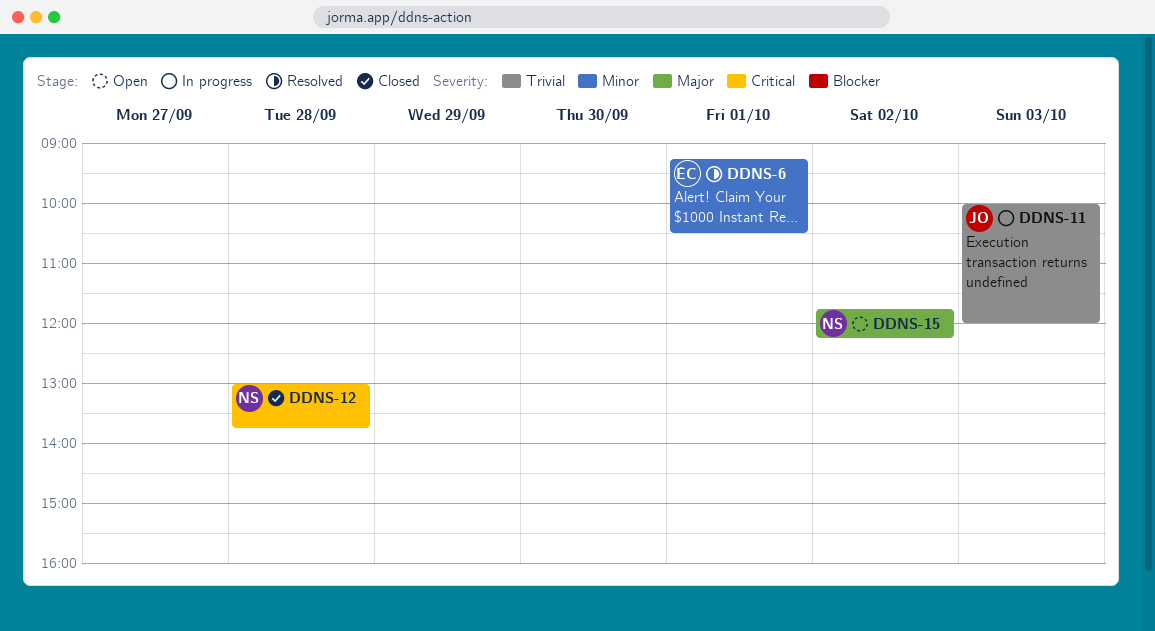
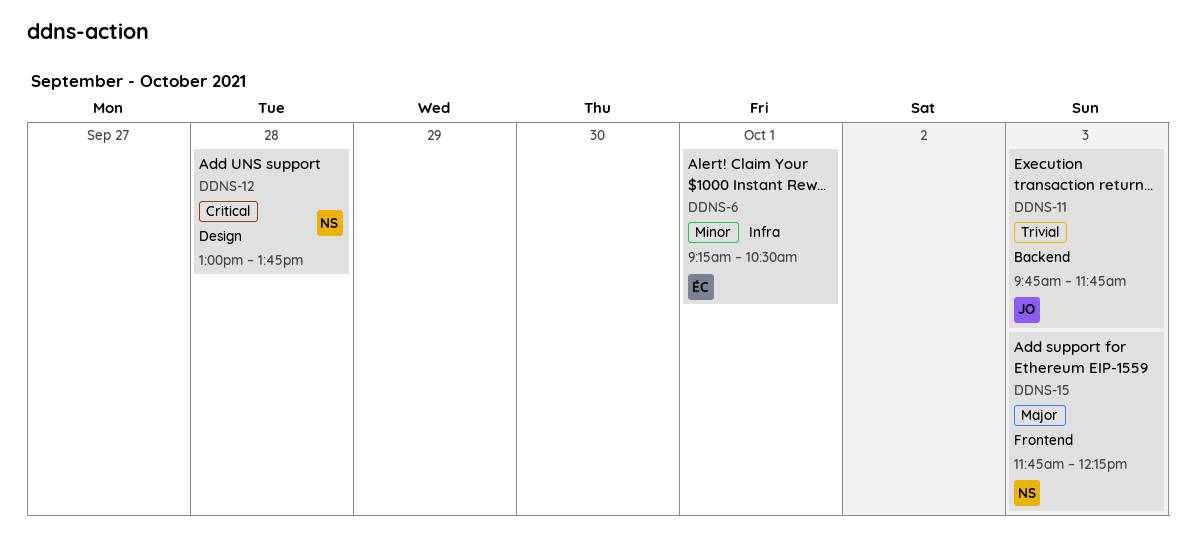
DDNS-11, begins: 10:00 -> 09:45
DDNS-11, ends: 12:00 -> 11:45
DDNS-15, day: Oct 2 -> Oct 3

